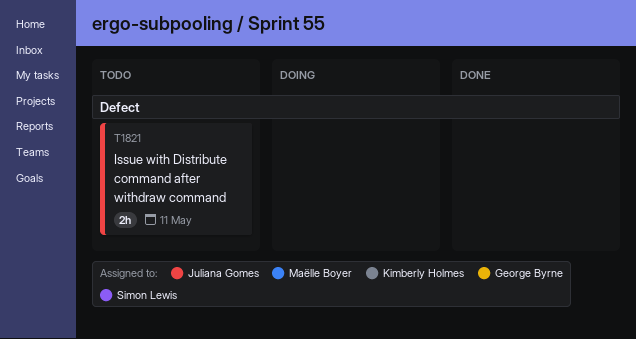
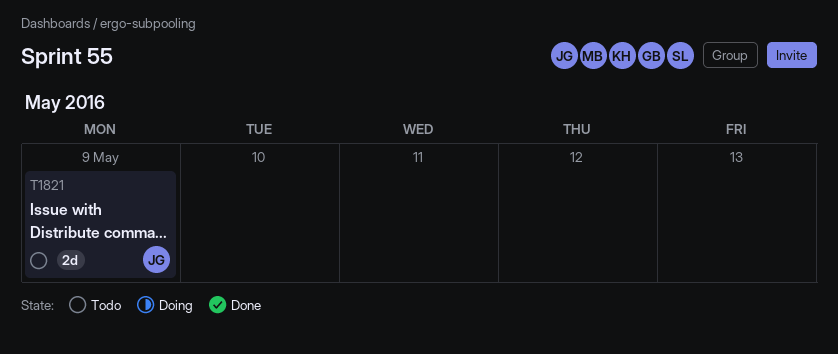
T1821, estimate: 2h -> 2d
T1821, due: May 11 -> May 9

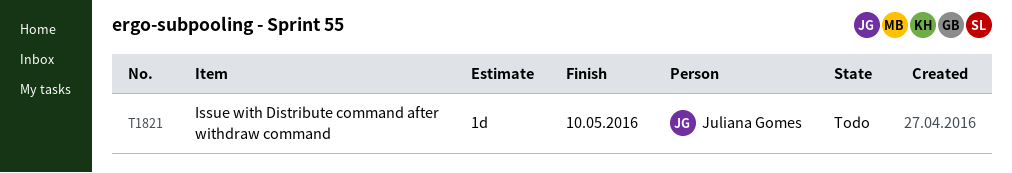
T1821, estimate: 2d -> 1d
T1821, due: May 9 -> May 10

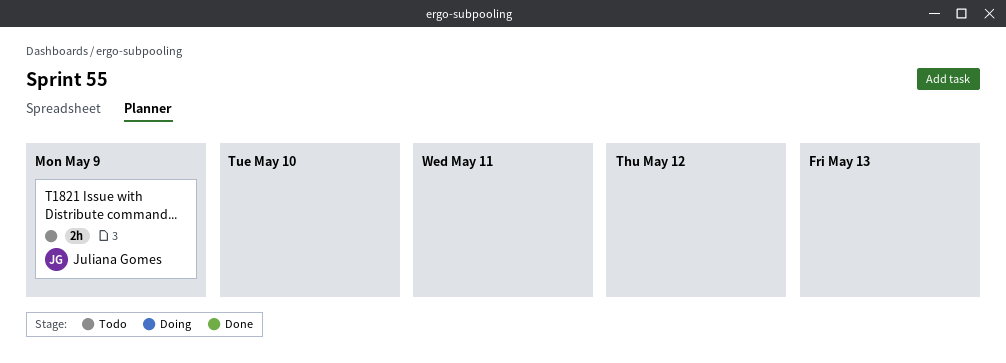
T1821, estimate: 1d -> 2h
T1821, due: May 10 -> May 9

